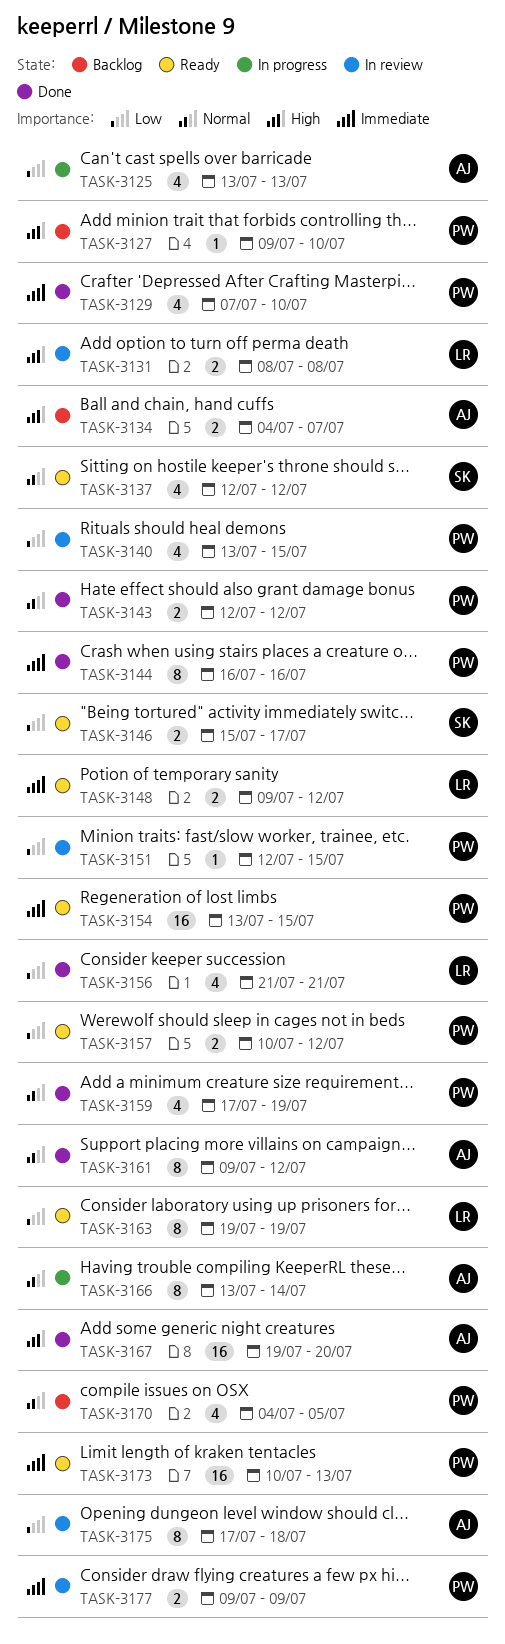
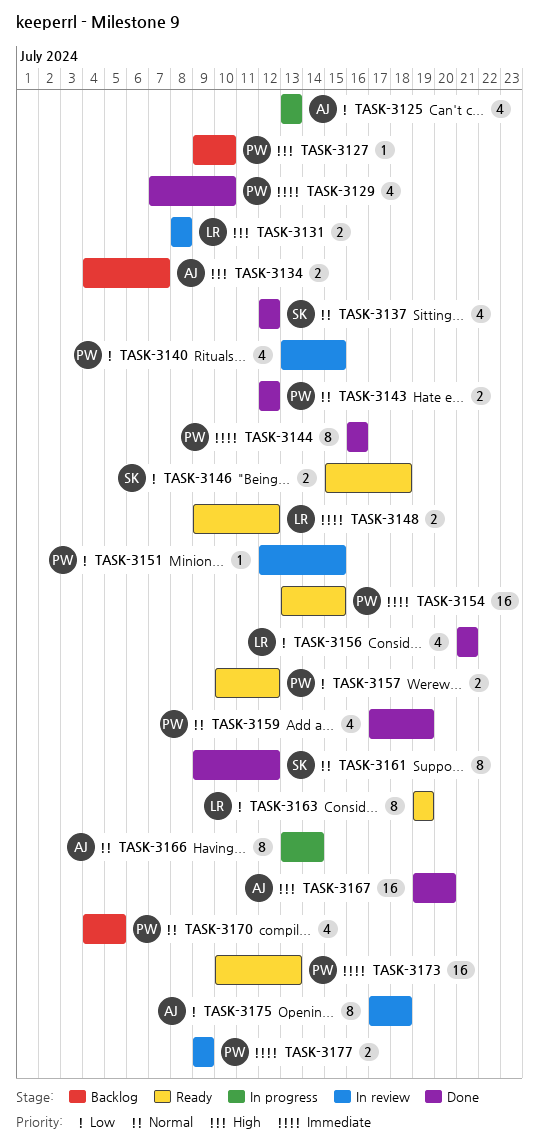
TASK-3137, status: Ready -> Done
TASK-3146, due: Jul 17 -> Jul 18
TASK-3161, owner: AJ -> SK

